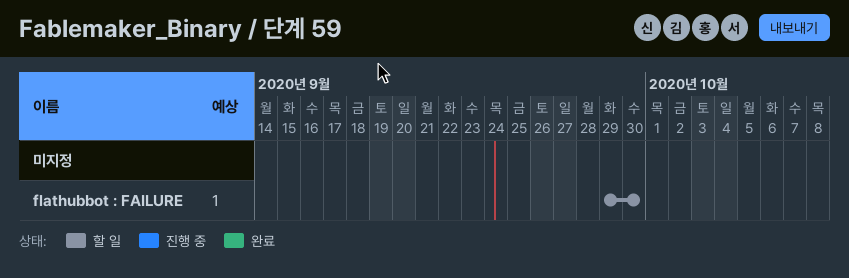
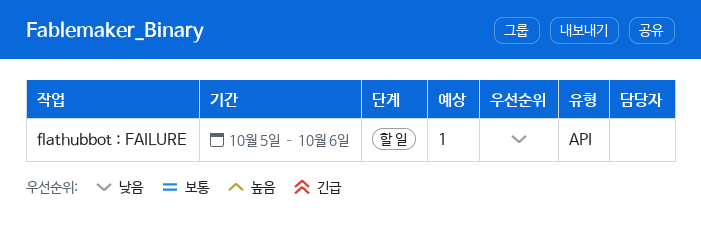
flathubbot : FAILURE, start: Sep 29 -> Oct 5
flathubbot : FAILURE, due: Sep 30 -> Oct 6

